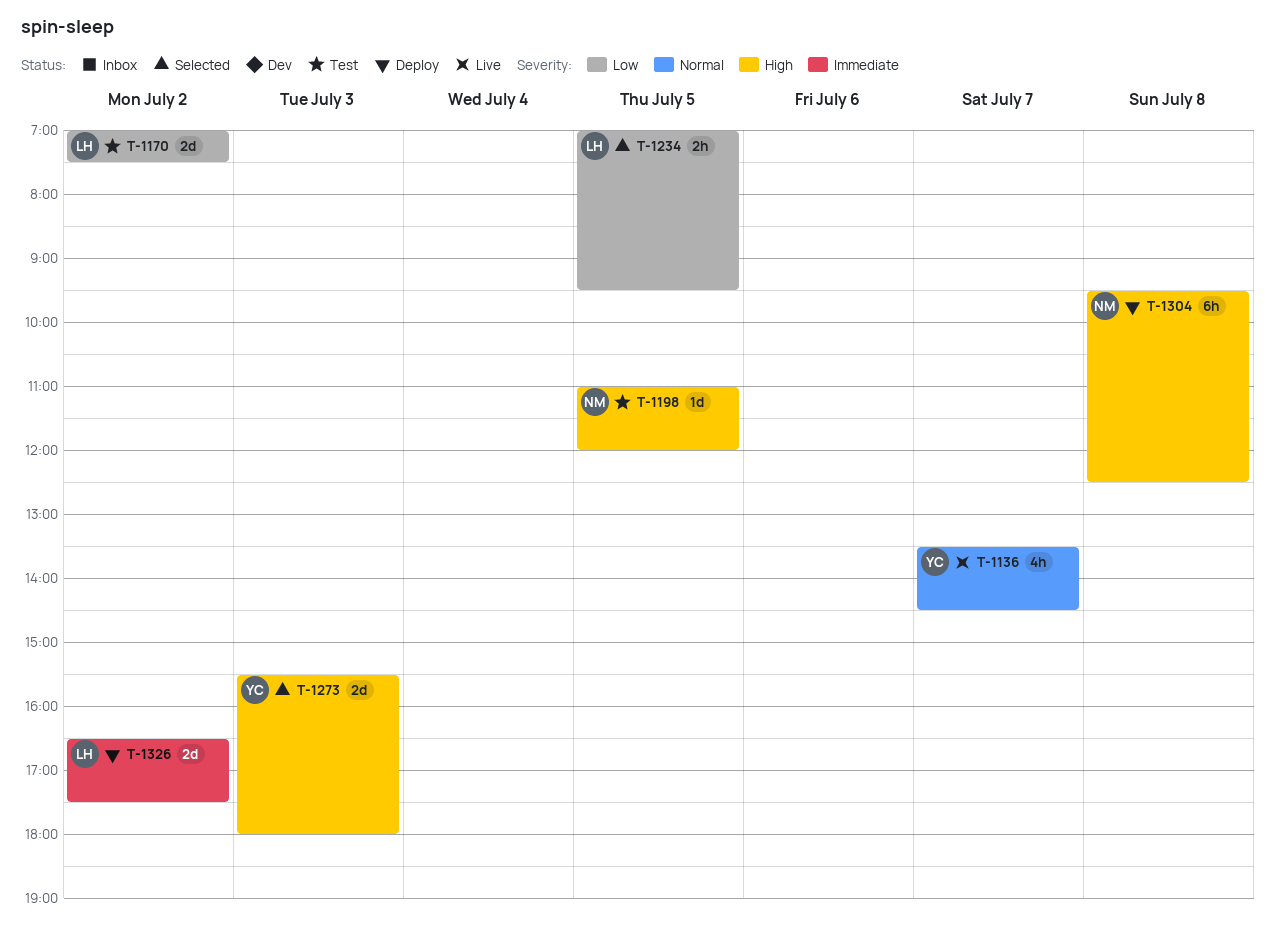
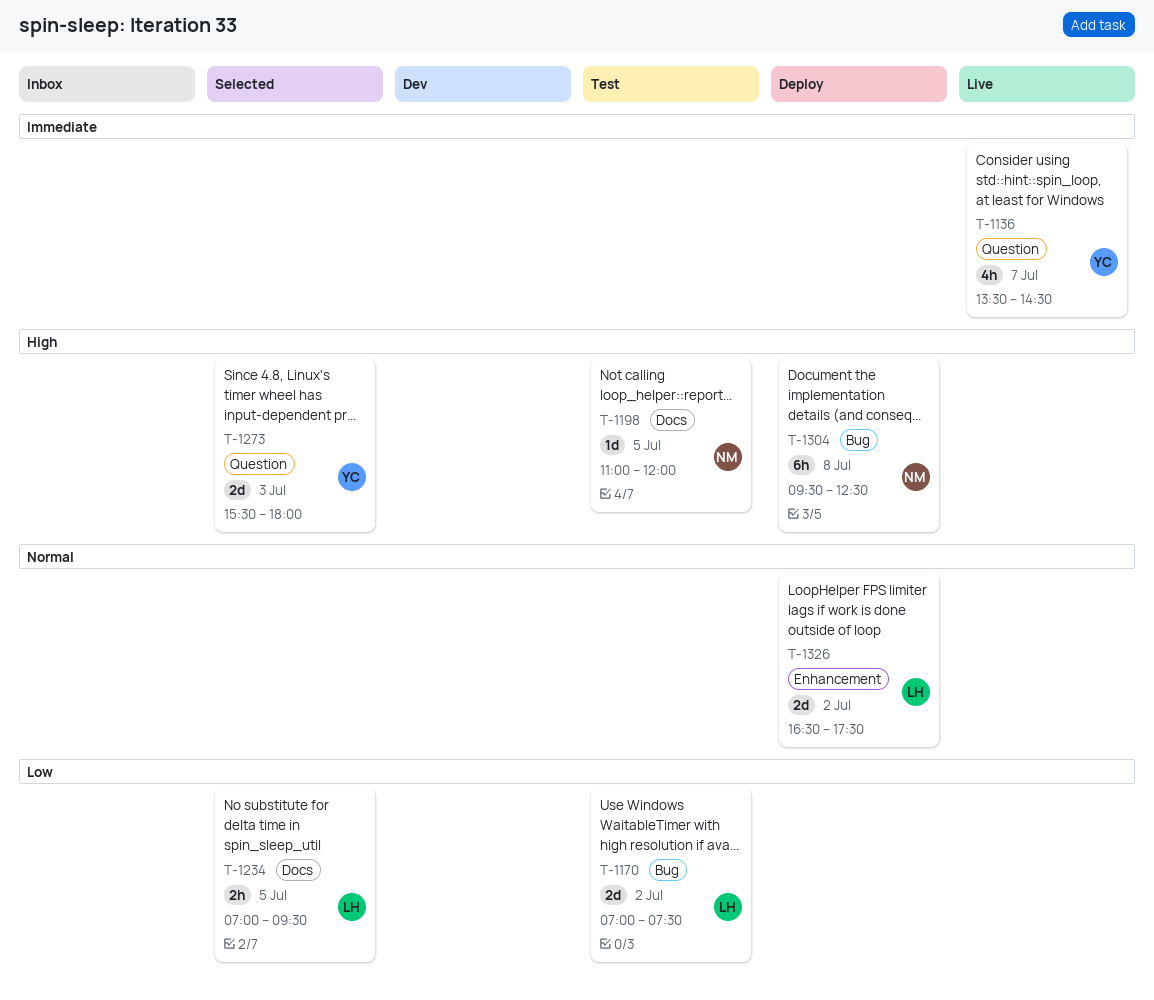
T-1136, priority: Normal -> Immediate
T-1326, priority: Immediate -> Normal

